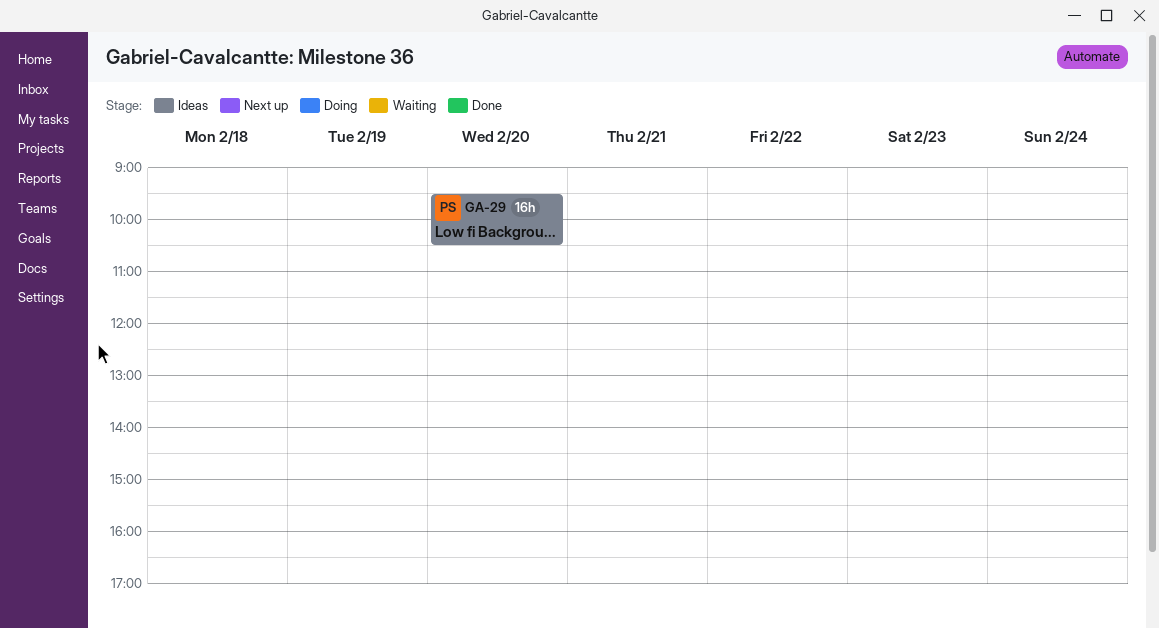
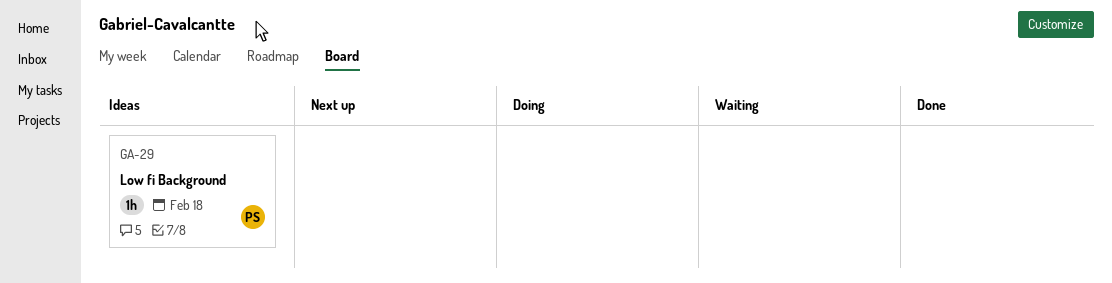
GA-29, estimate: 16h -> 1h
GA-29, day: Feb 20 -> Feb 18

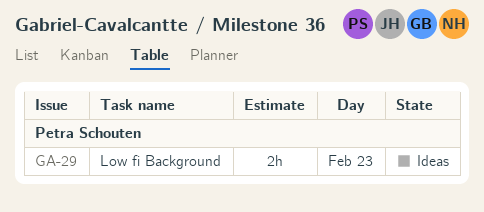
GA-29, estimate: 1h -> 2h
GA-29, day: Feb 18 -> Feb 23

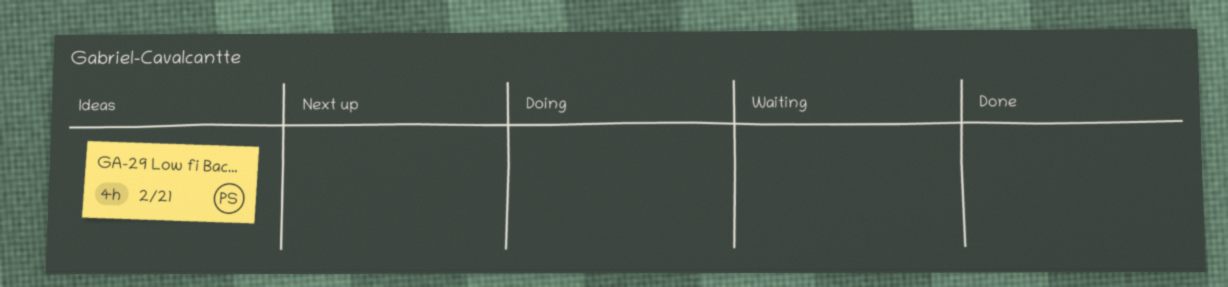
GA-29, estimate: 2h -> 4h
GA-29, day: Feb 23 -> Feb 21

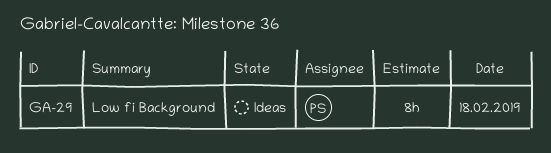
GA-29, estimate: 4h -> 8h
GA-29, day: Feb 21 -> Feb 18

